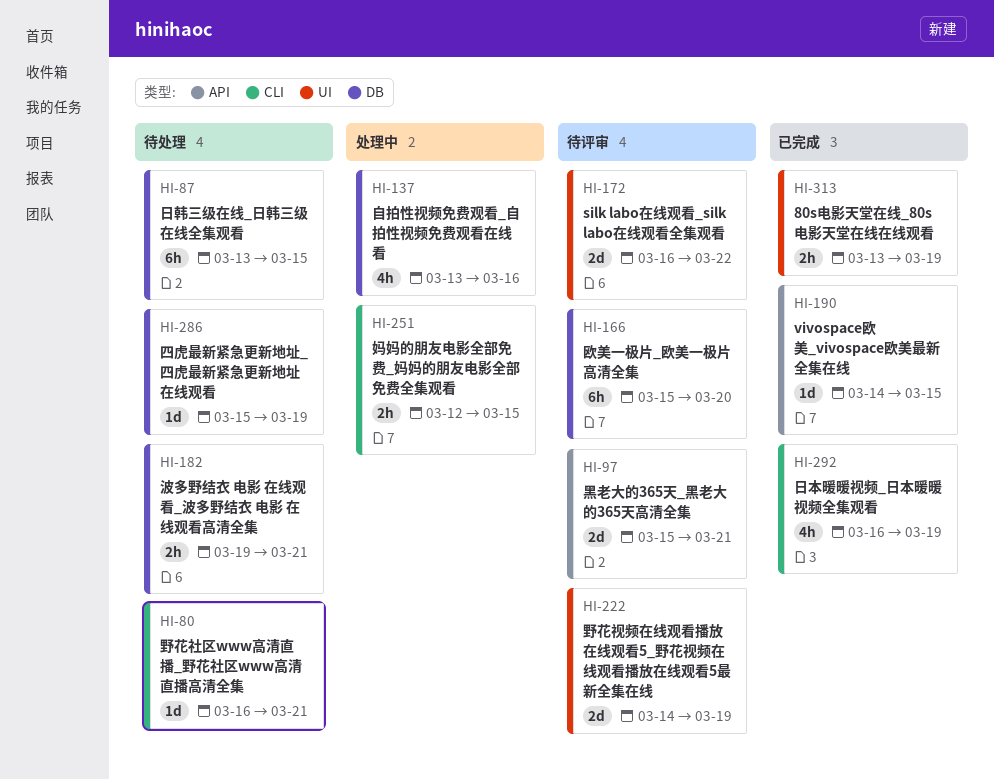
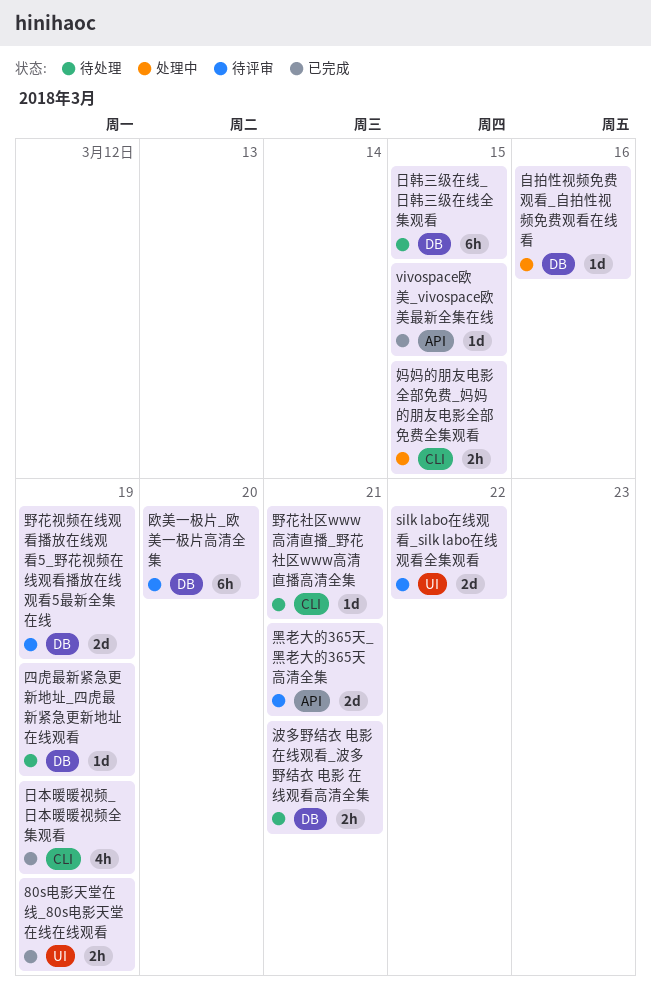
自拍性视频免费观看_自拍性视频免费观看在线看, estimate: 4h -> 1d
野花视频在线观看播放在线观看5_野花视频在线观看播放在线观看5最新全集在线, label: UI -> DB

